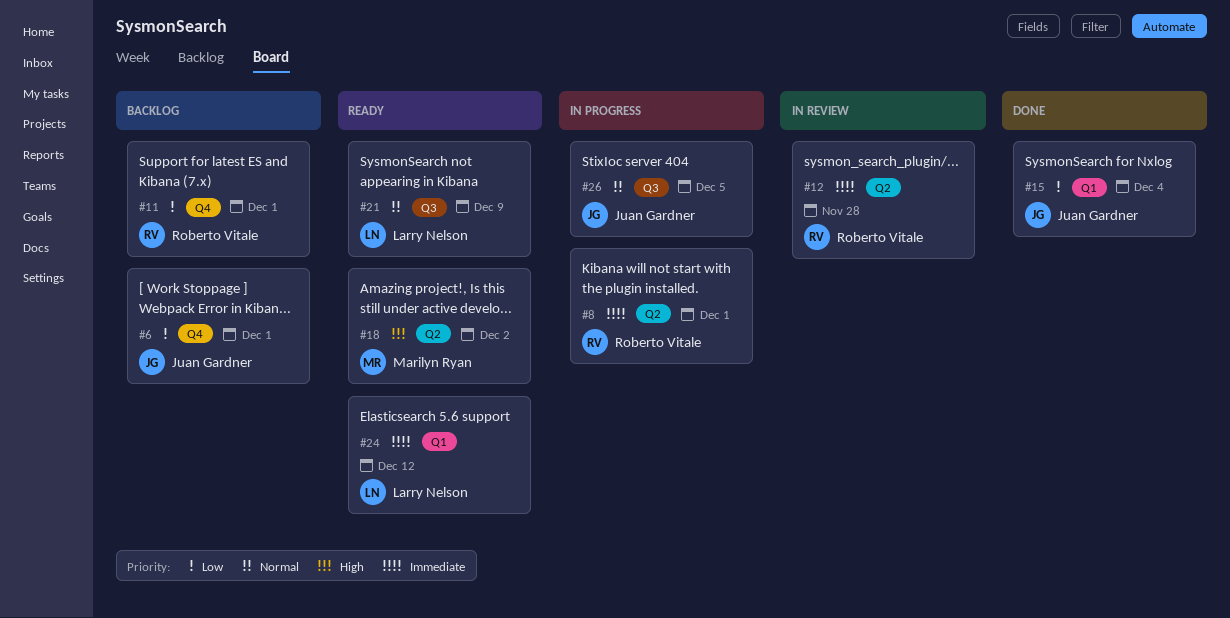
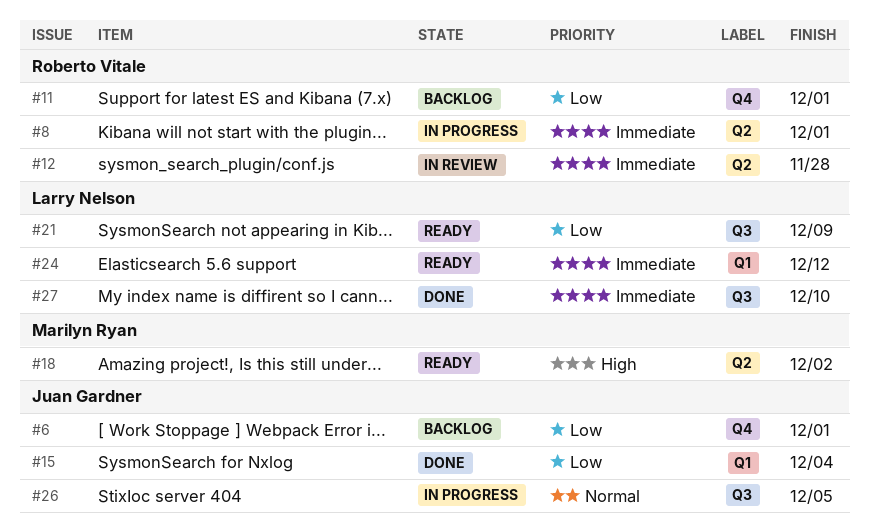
#21, priority: Normal -> Low
#27: none -> present

